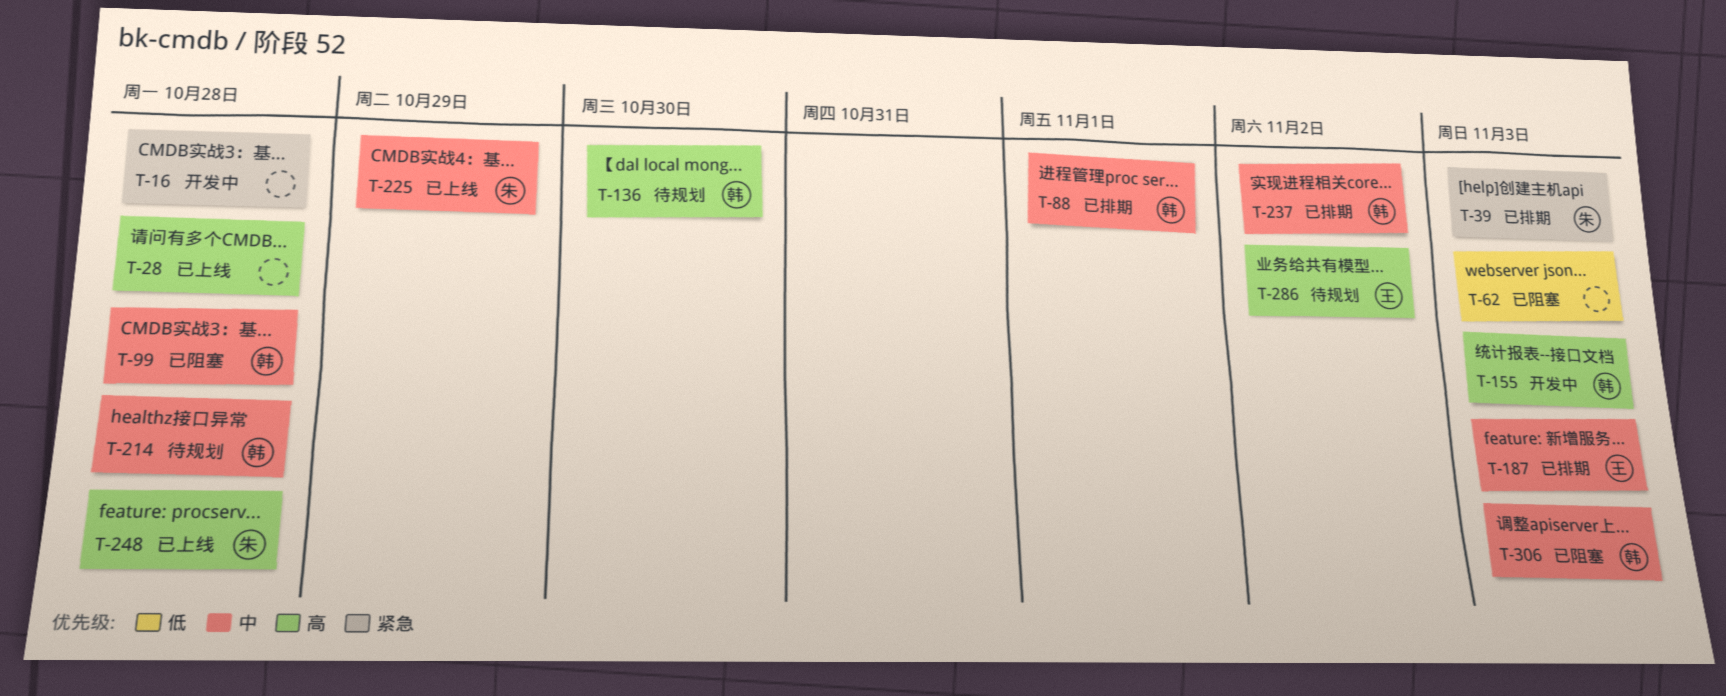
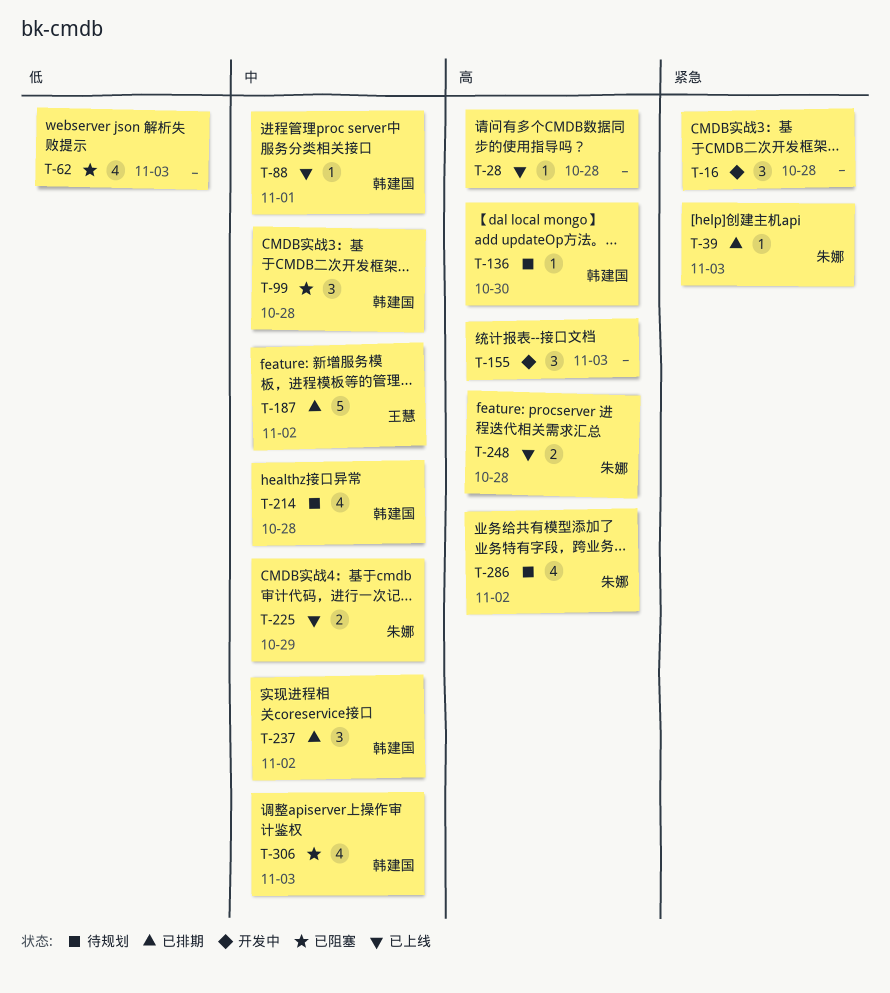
T-88, status: 已排期 -> 已上线
T-155, owner: 韩建国 -> none
T-187, due: Nov 3 -> Nov 2
T-286, owner: 王慧 -> 朱娜

